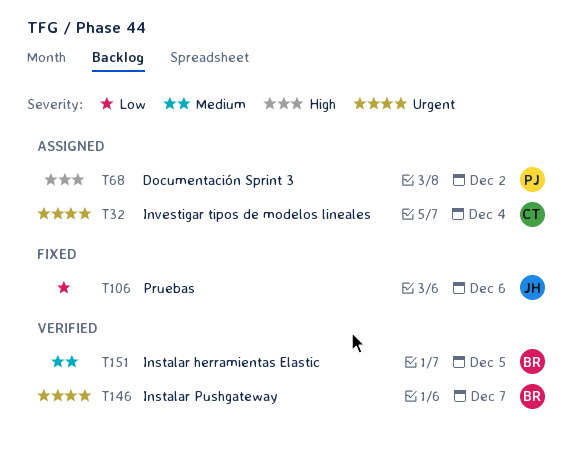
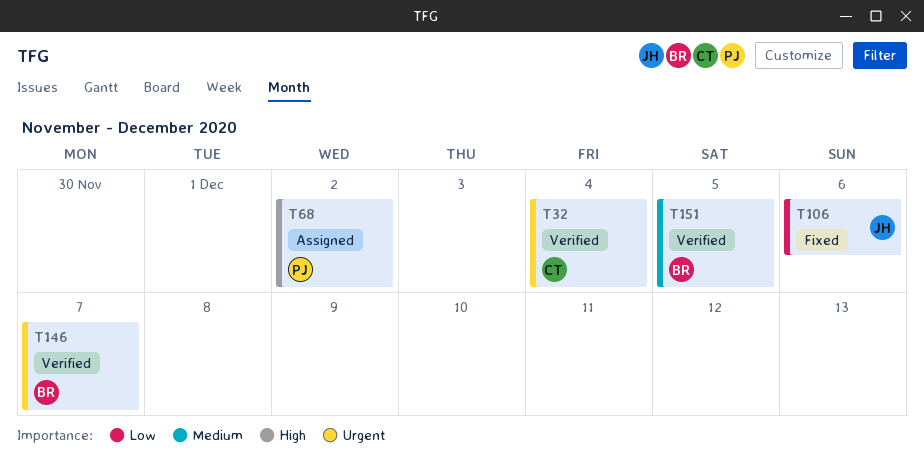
T32, status: Assigned -> Verified

